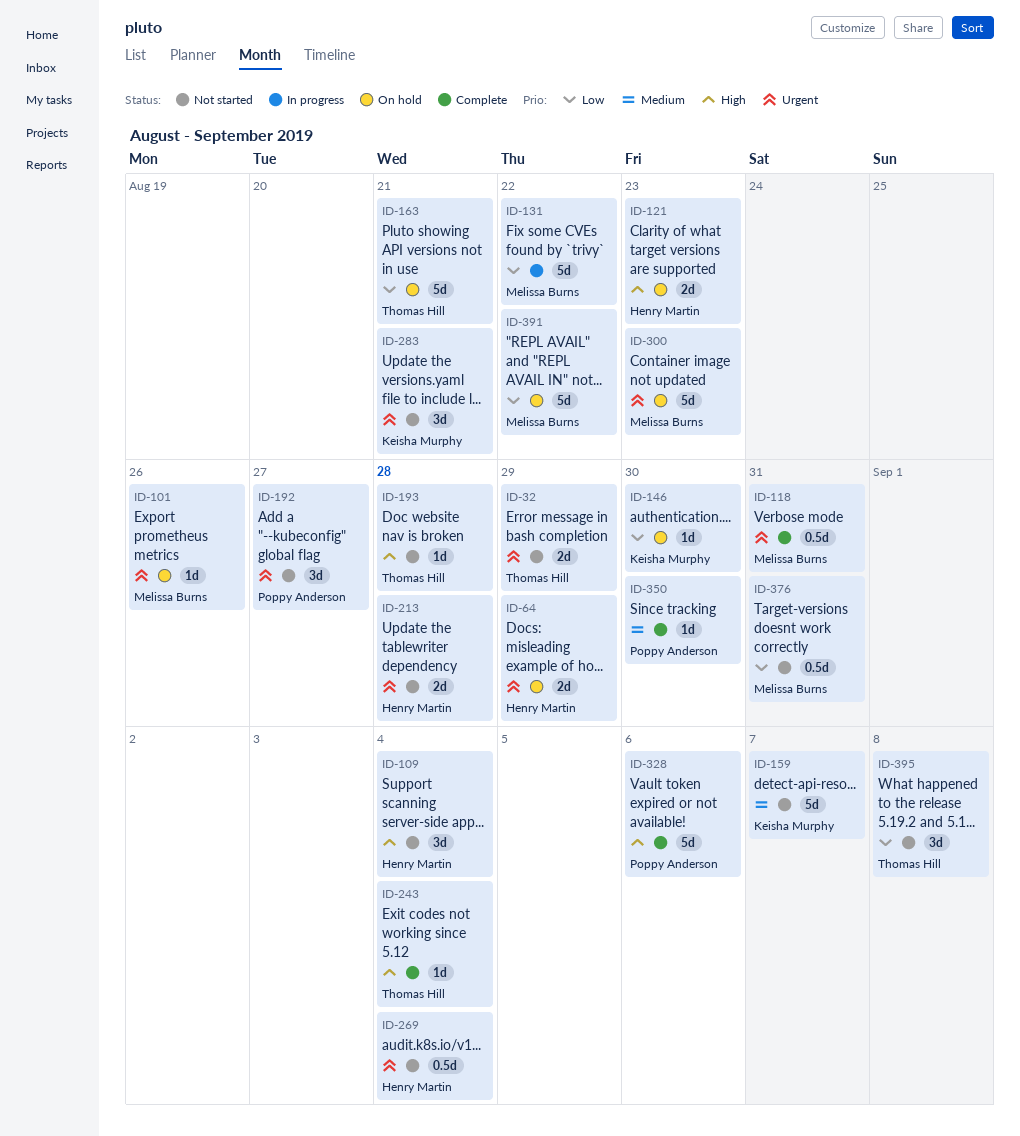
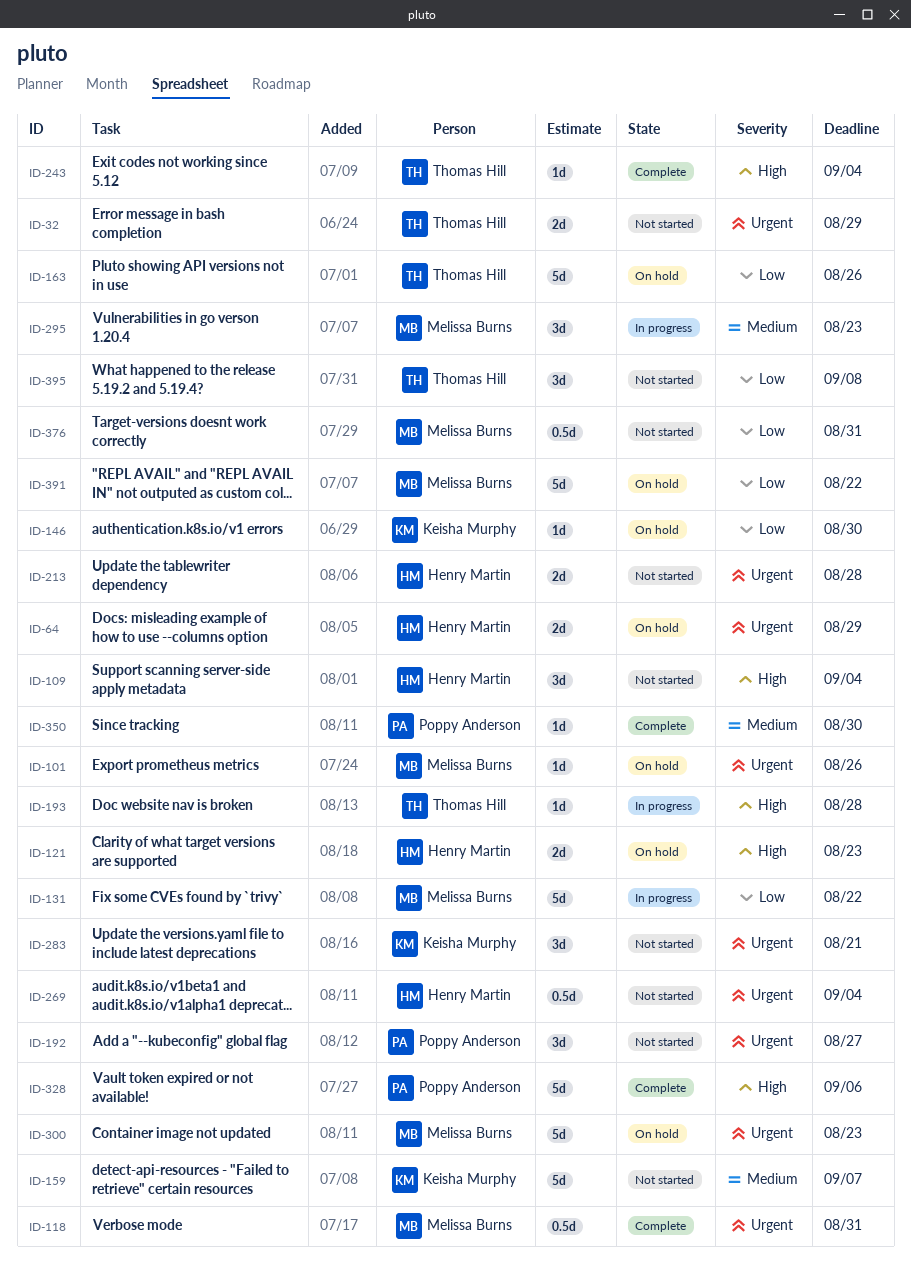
ID-163, due: Aug 21 -> Aug 26
ID-193, status: Not started -> In progress
ID-295: none -> present

